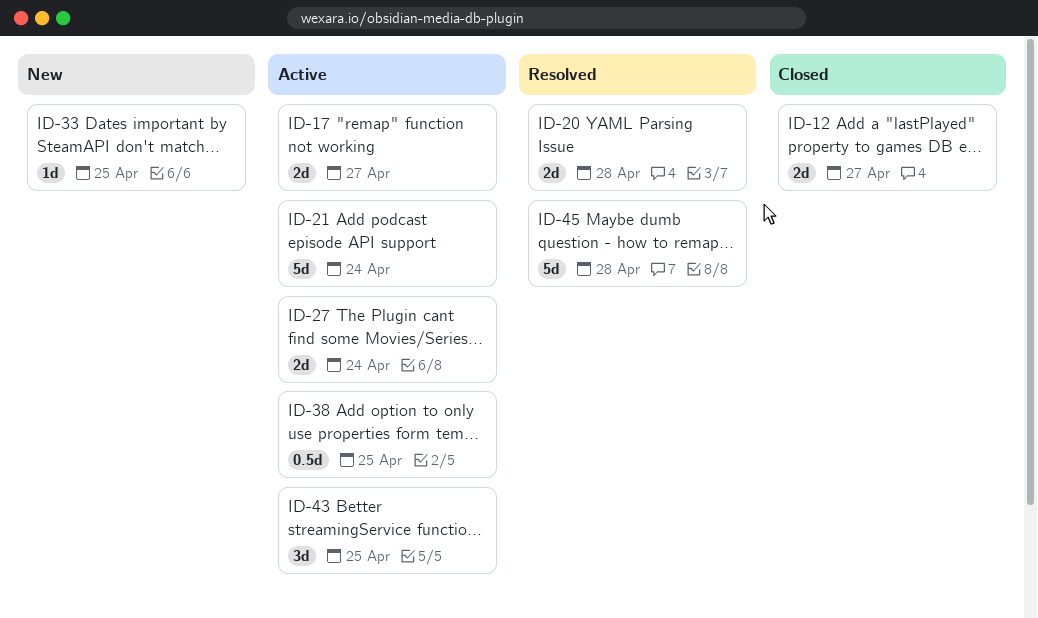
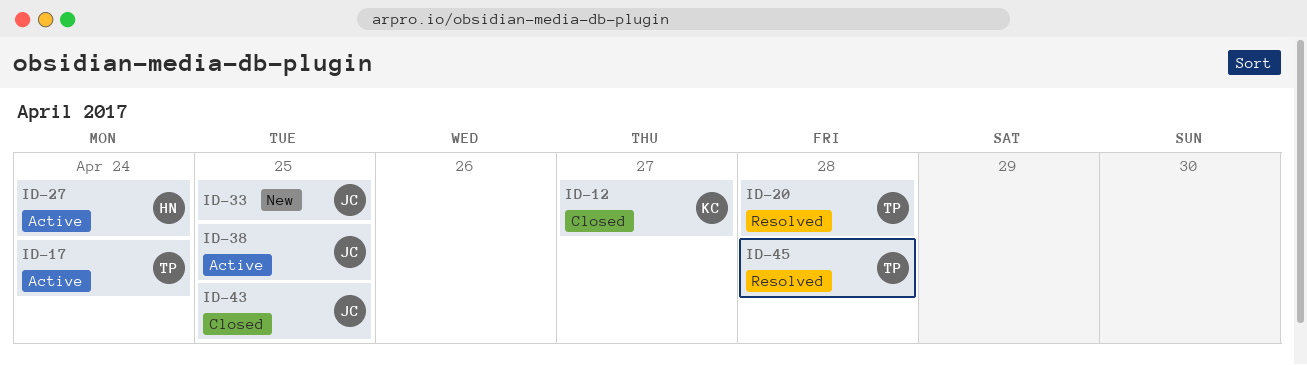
ID-17, due: Apr 27 -> Apr 24
ID-21: present -> none
ID-43, status: Active -> Closed

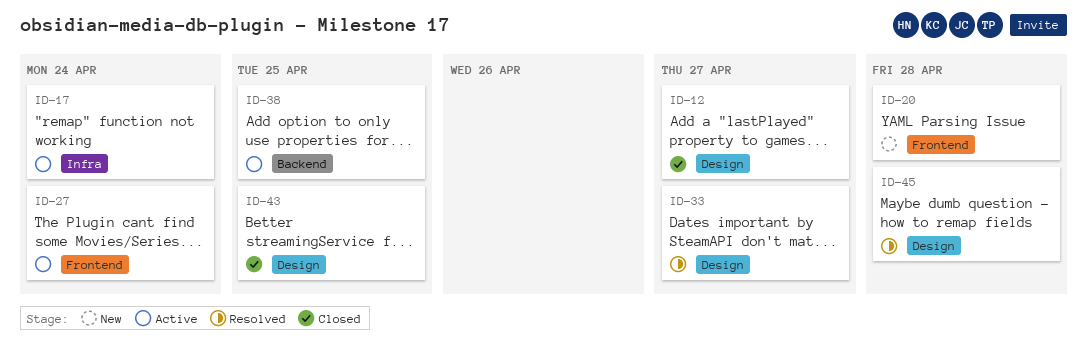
ID-20, status: Resolved -> New
ID-33, status: New -> Resolved
ID-33, due: Apr 25 -> Apr 27

